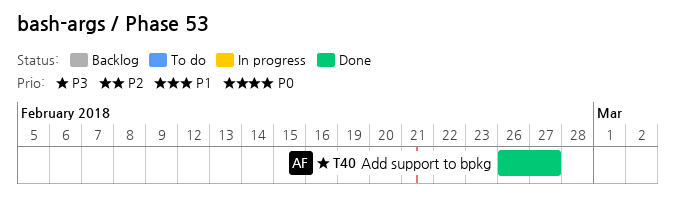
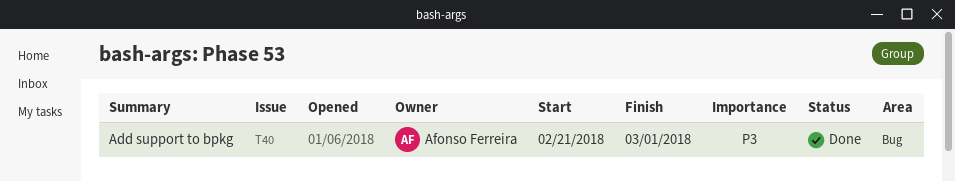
T40, start: Feb 26 -> Feb 21
T40, due: Feb 27 -> Mar 1

